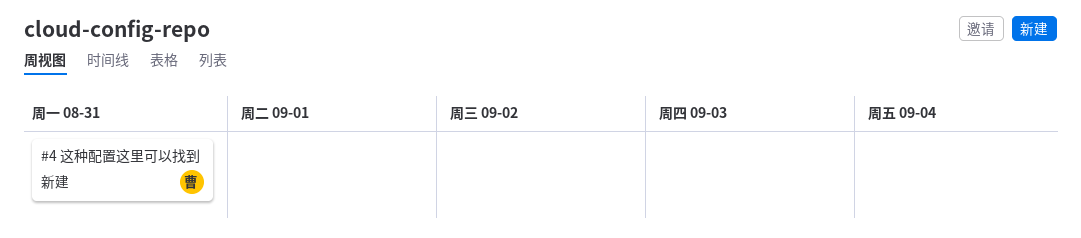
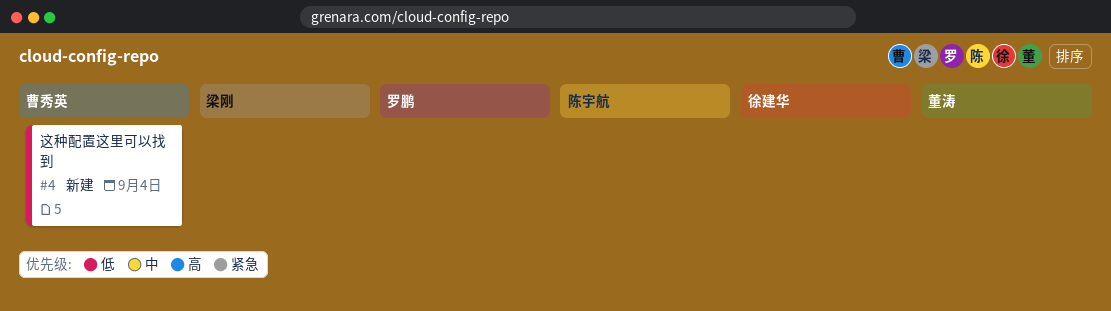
#4, due: Aug 31 -> Sep 4

